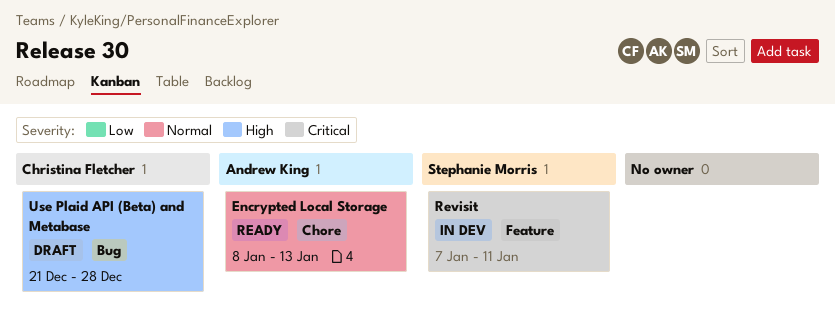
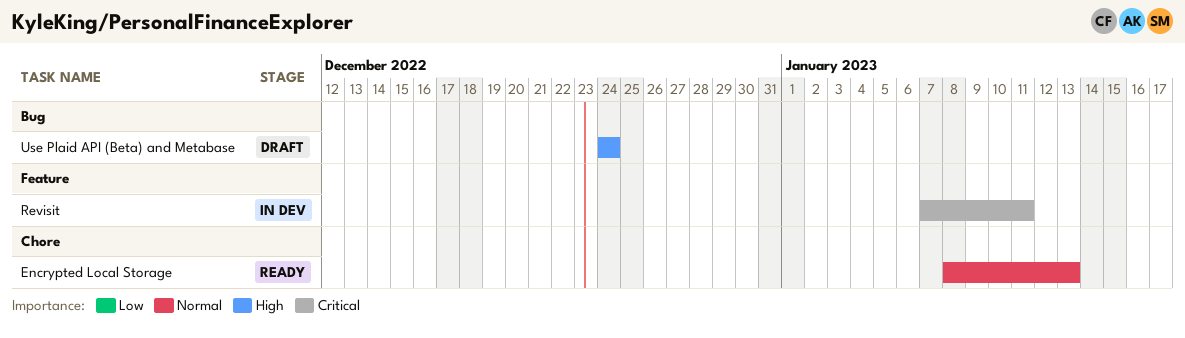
Use Plaid API (Beta) and Metabase, start: Dec 21 -> Dec 24
Use Plaid API (Beta) and Metabase, due: Dec 28 -> Dec 24

